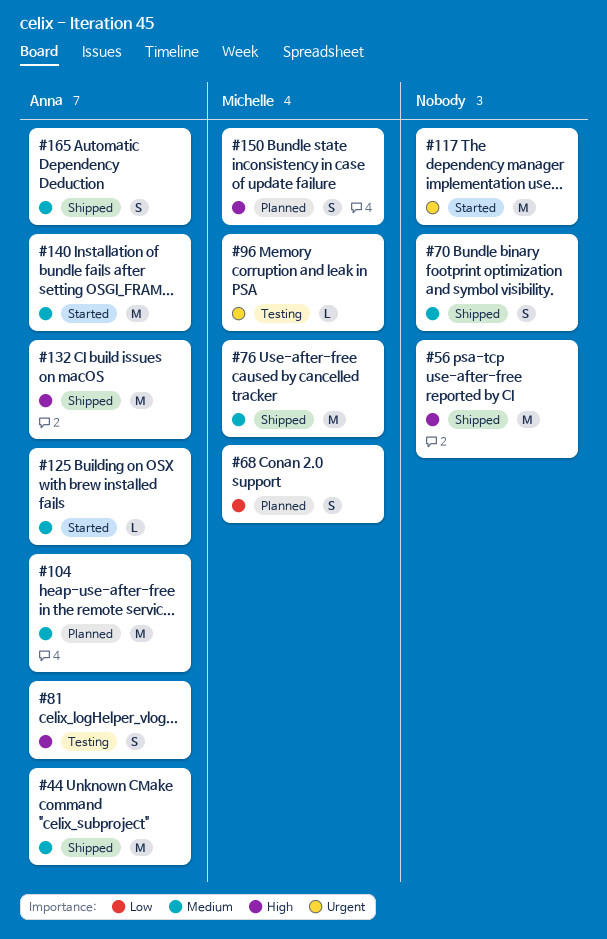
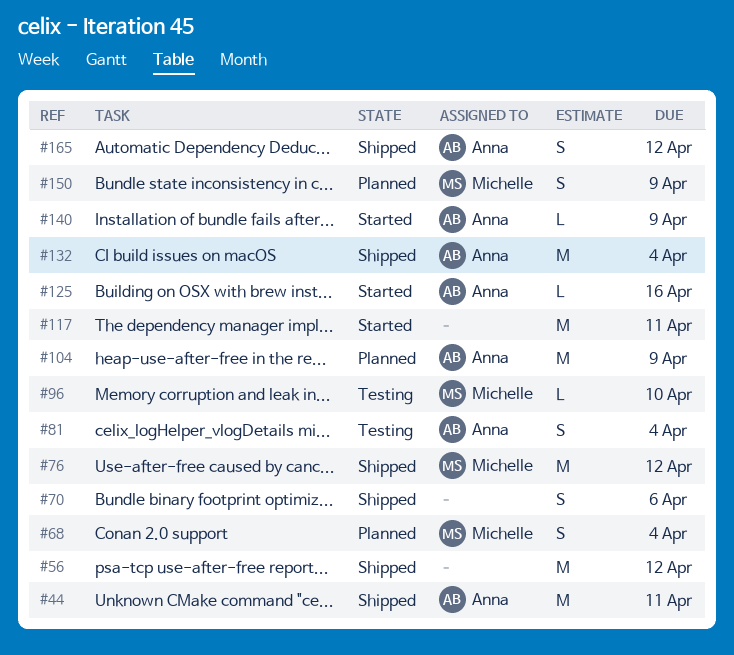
#140, estimate: M -> L

